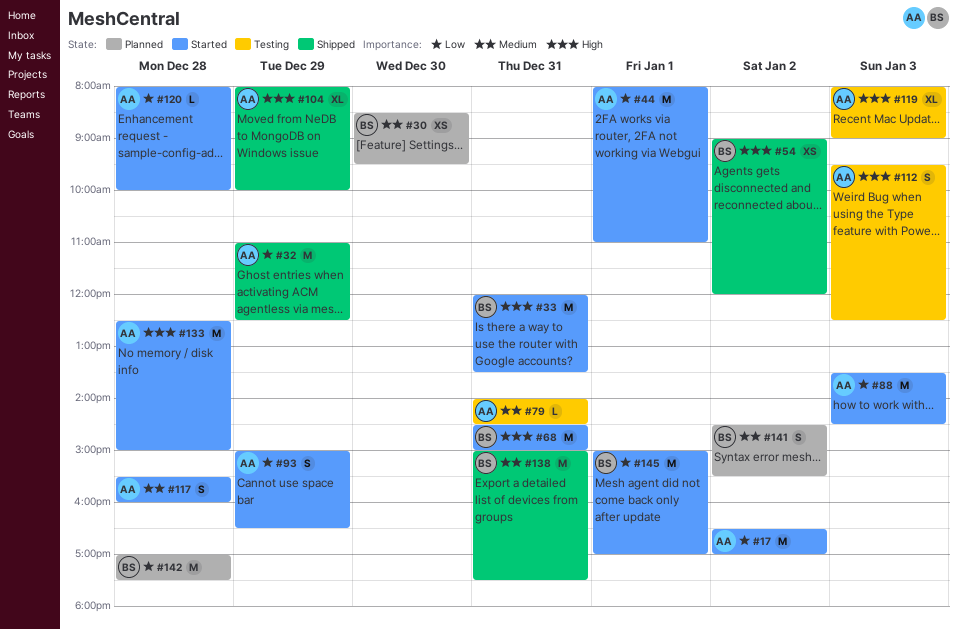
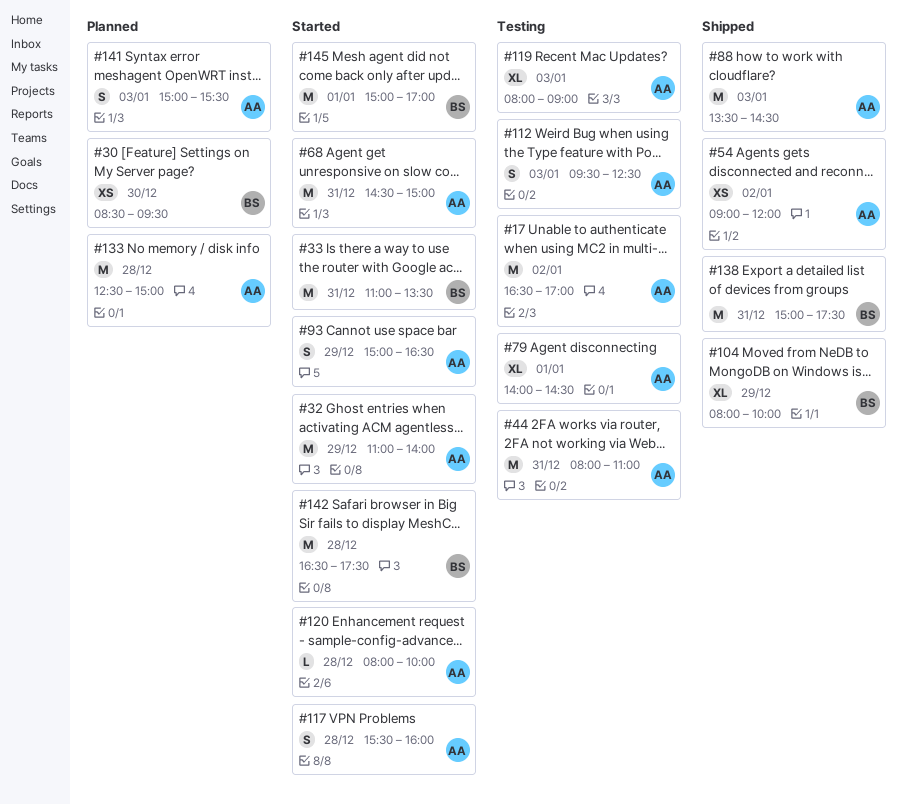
#17, status: Started -> Testing
#32, status: Shipped -> Started
#32, ends: 12:30 -> 14:00
#33, begins: 12:00 -> 11:00
#44, status: Started -> Testing
#44, day: Jan 1 -> Dec 31
#54, owner: BS -> AA
#68, owner: BS -> AA
#79, estimate: L -> XL
#79, day: Dec 31 -> Jan 1
#88, status: Started -> Shipped
#104, owner: AA -> BS
#133, status: Started -> Planned
#141, owner: BS -> AA
#141, day: Jan 2 -> Jan 3
#141, begins: 14:30 -> 15:00
#142, status: Planned -> Started
#142, begins: 17:00 -> 16:30

